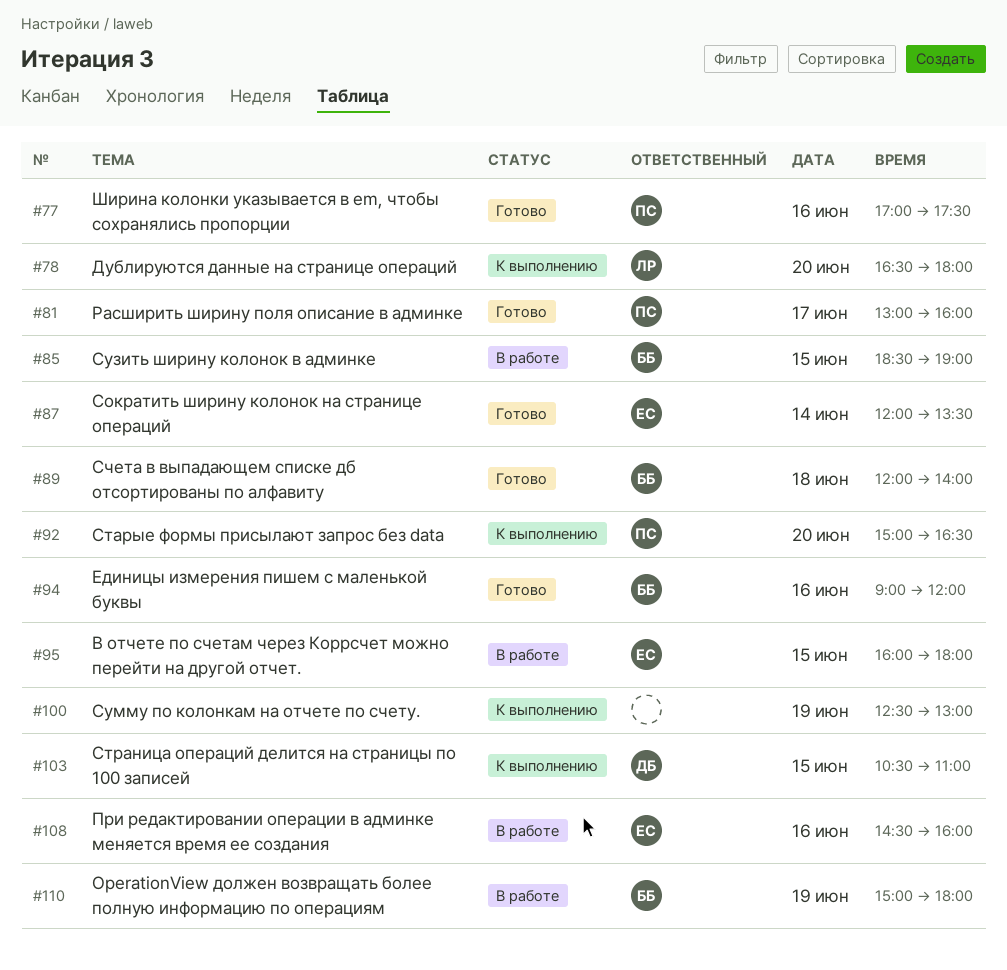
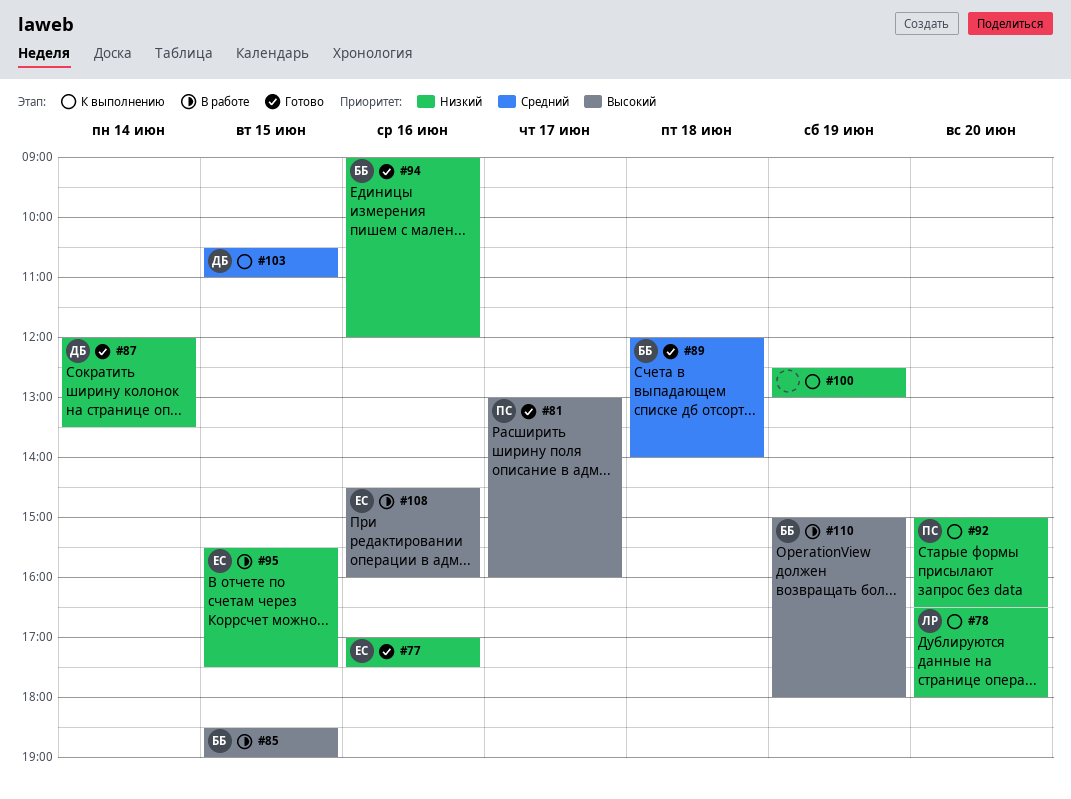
#77, owner: ПС -> ЕС
#87, owner: ЕС -> ДБ
#95, begins: 16:00 -> 15:30
#95, ends: 18:00 -> 17:30

